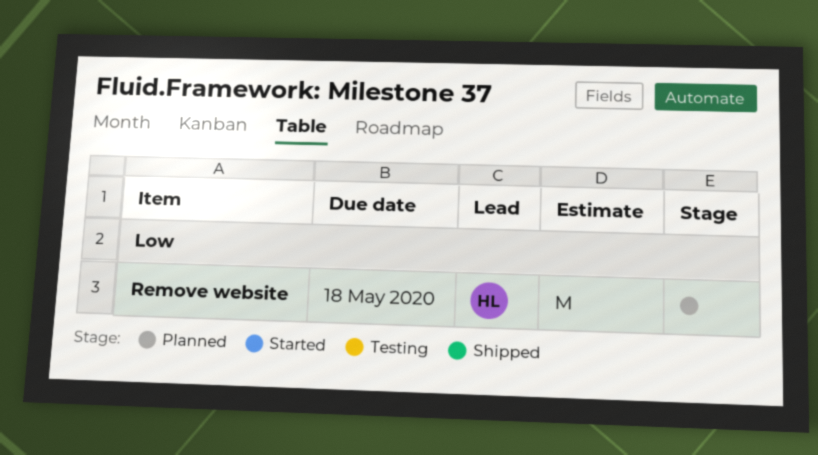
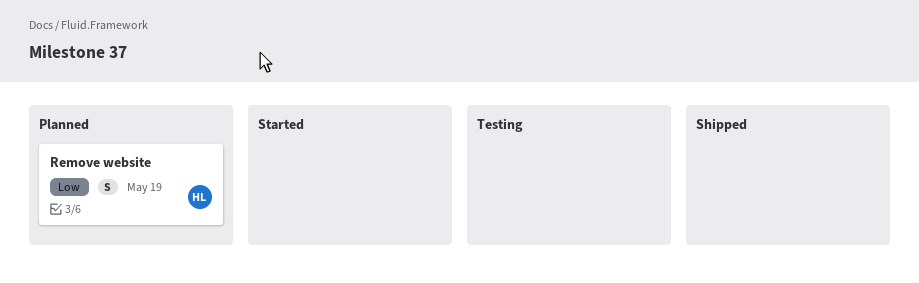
Remove website, estimate: M -> S
Remove website, due: May 18 -> May 19

